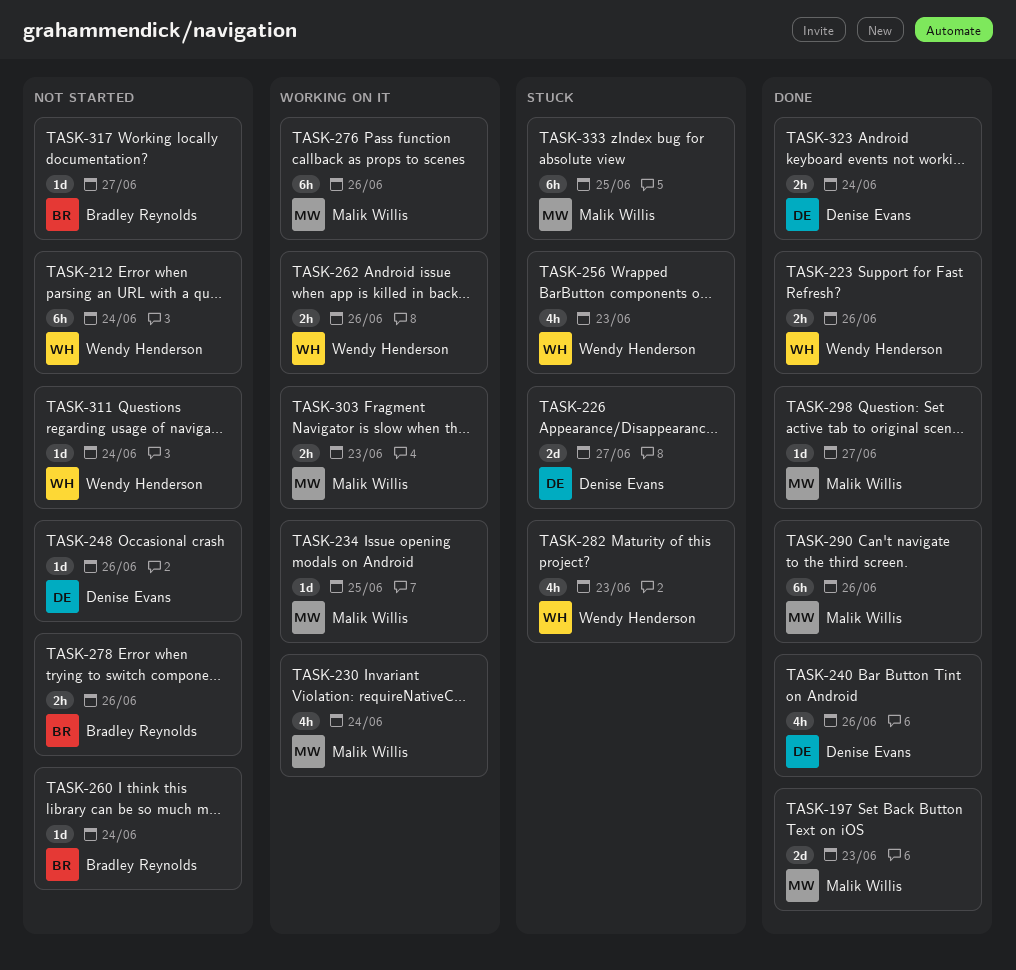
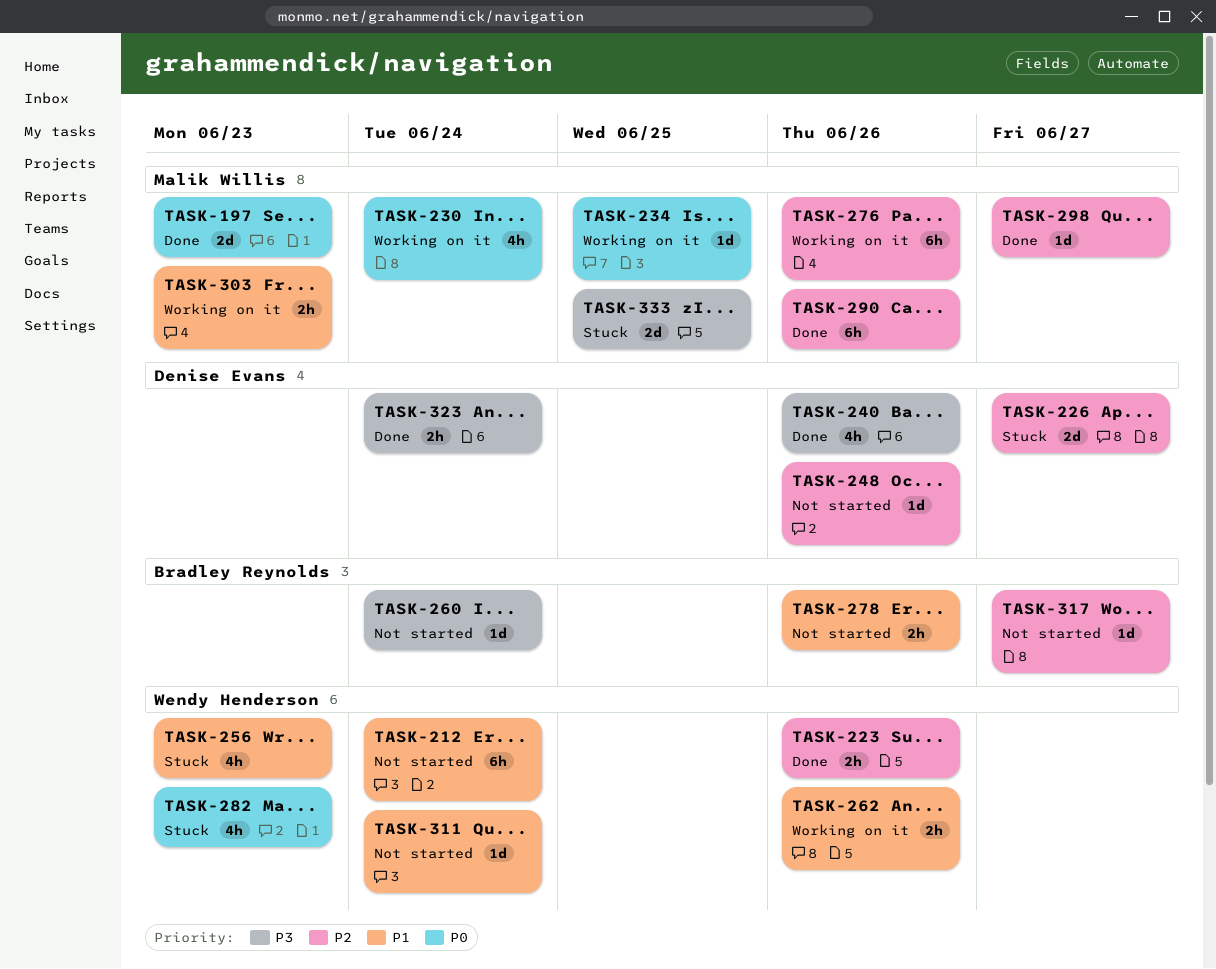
TASK-333, estimate: 6h -> 2d

